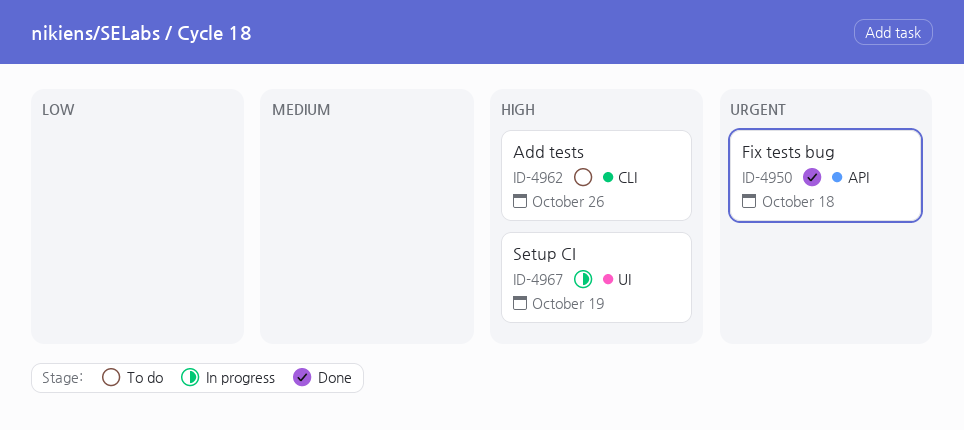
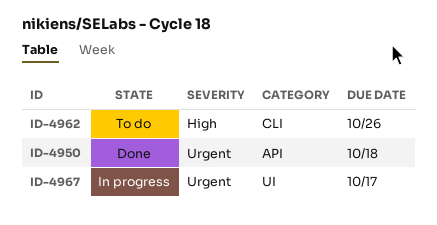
ID-4967, priority: High -> Urgent
ID-4967, due: Oct 19 -> Oct 17

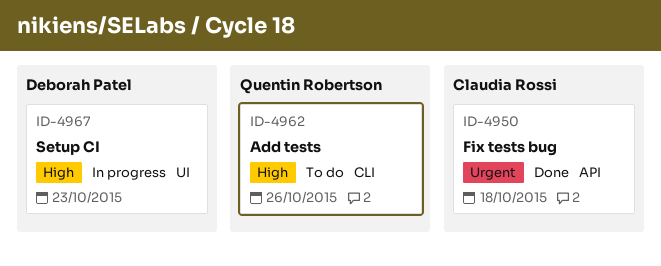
ID-4967, priority: Urgent -> High
ID-4967, due: Oct 17 -> Oct 23

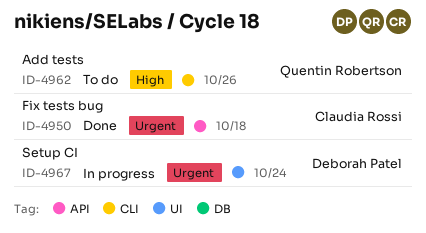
ID-4967, priority: High -> Urgent
ID-4967, due: Oct 23 -> Oct 24

